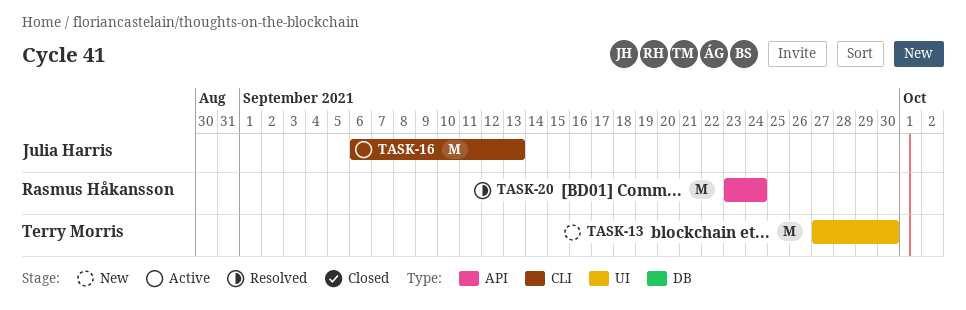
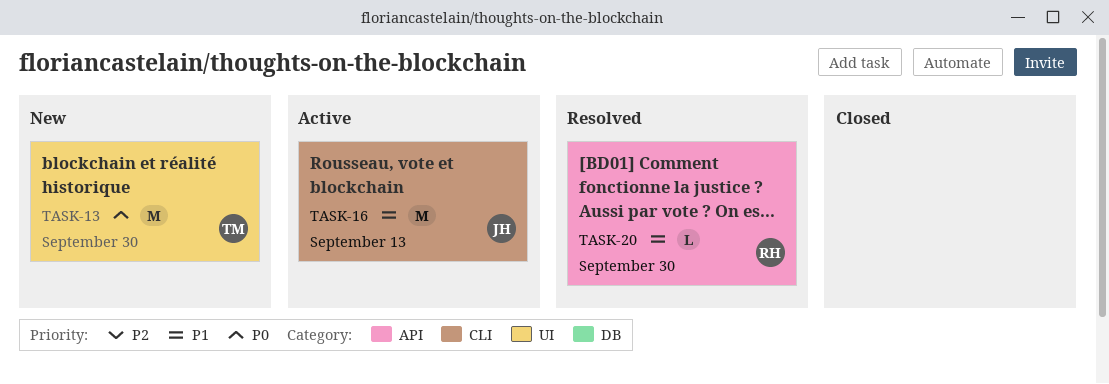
TASK-20, estimate: M -> L
TASK-20, due: Sep 24 -> Sep 30

